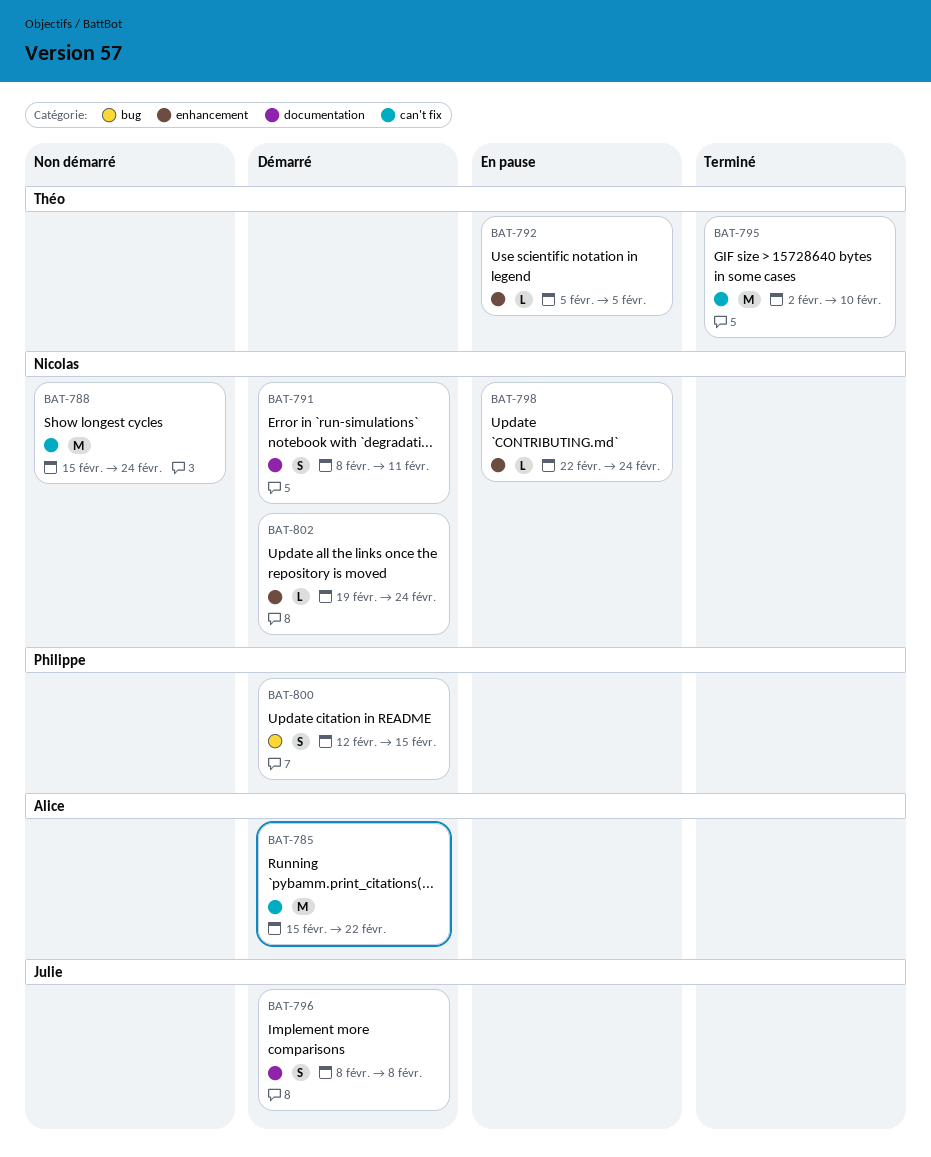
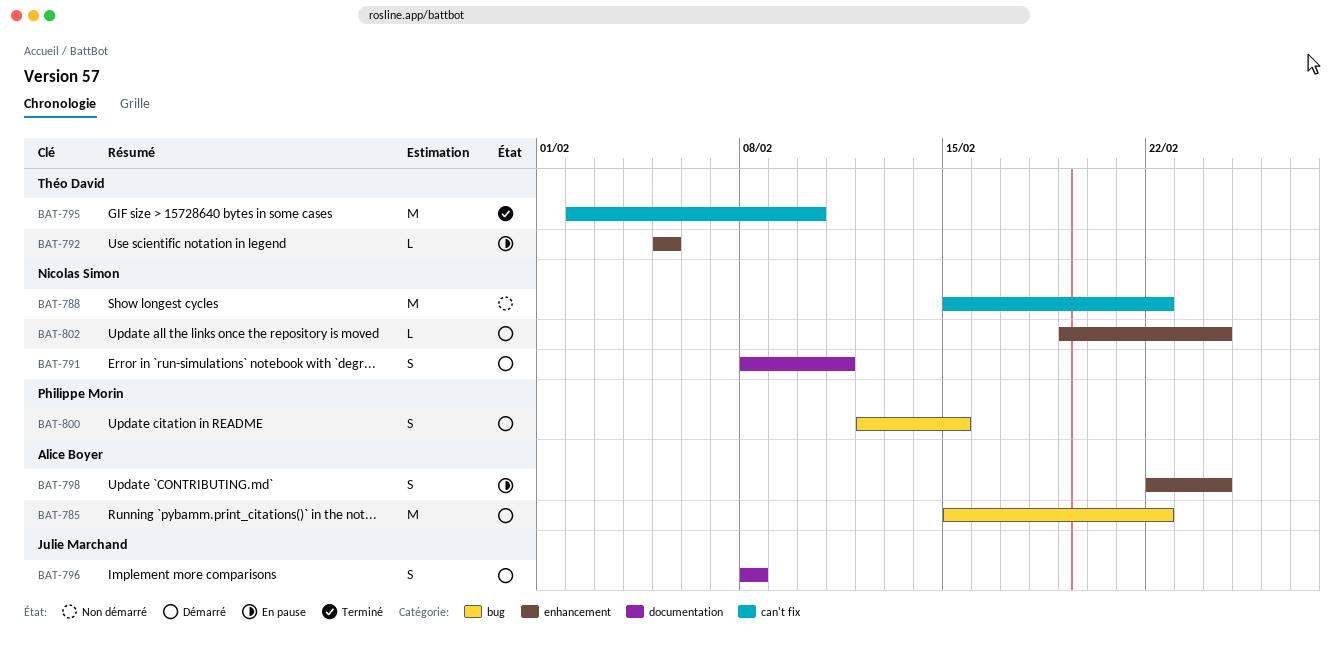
BAT-785, label: can't fix -> bug
BAT-788, due: Feb 24 -> Feb 22
BAT-798, owner: Nicolas Simon -> Alice Boyer
BAT-798, estimate: L -> S

